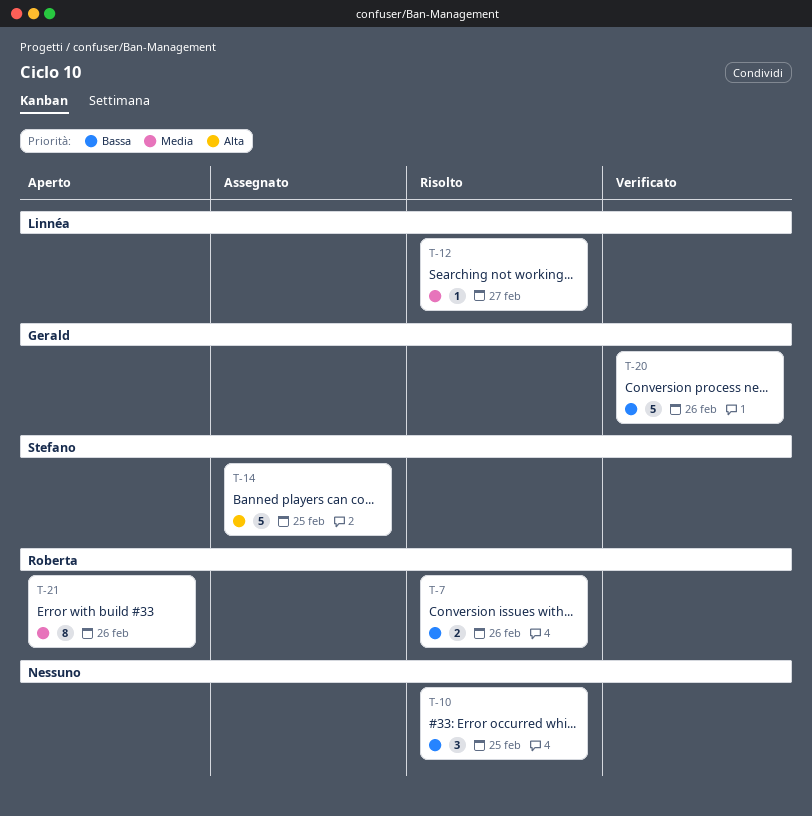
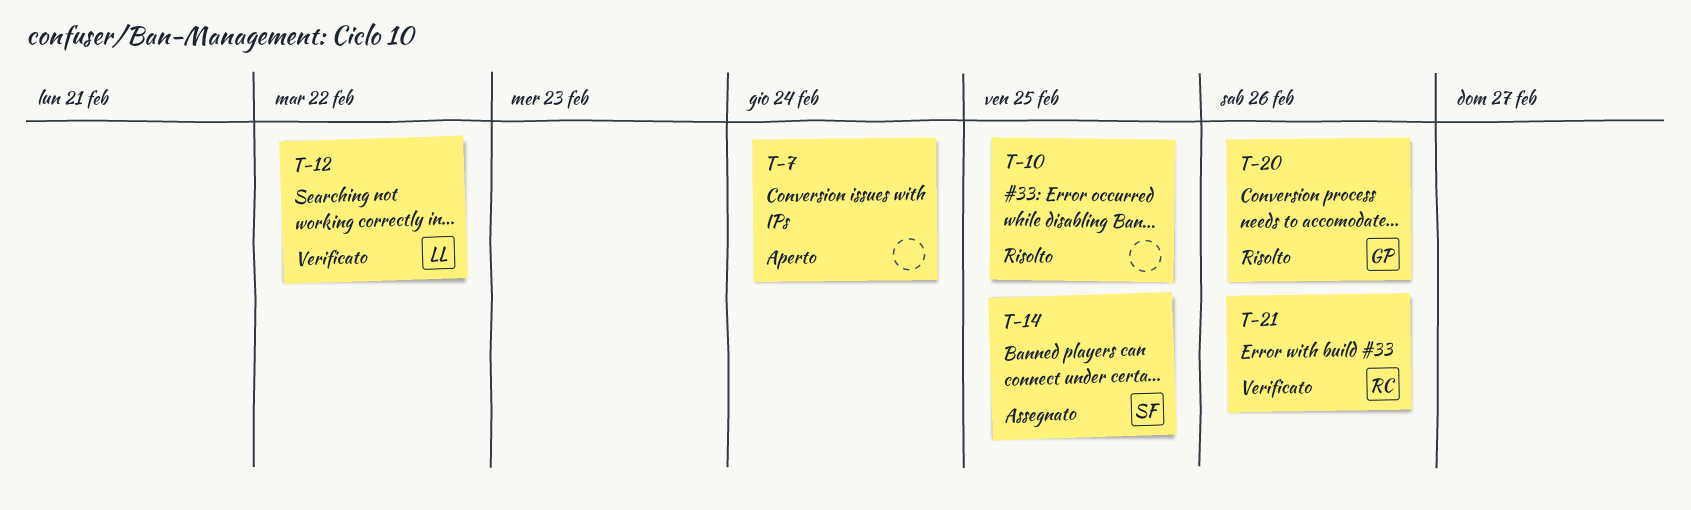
T-7, status: Risolto -> Aperto
T-7, owner: Roberta -> none
T-7, due: Feb 26 -> Feb 24
T-12, status: Risolto -> Verificato
T-12, due: Feb 27 -> Feb 22
T-20, status: Verificato -> Risolto
T-21, status: Aperto -> Verificato

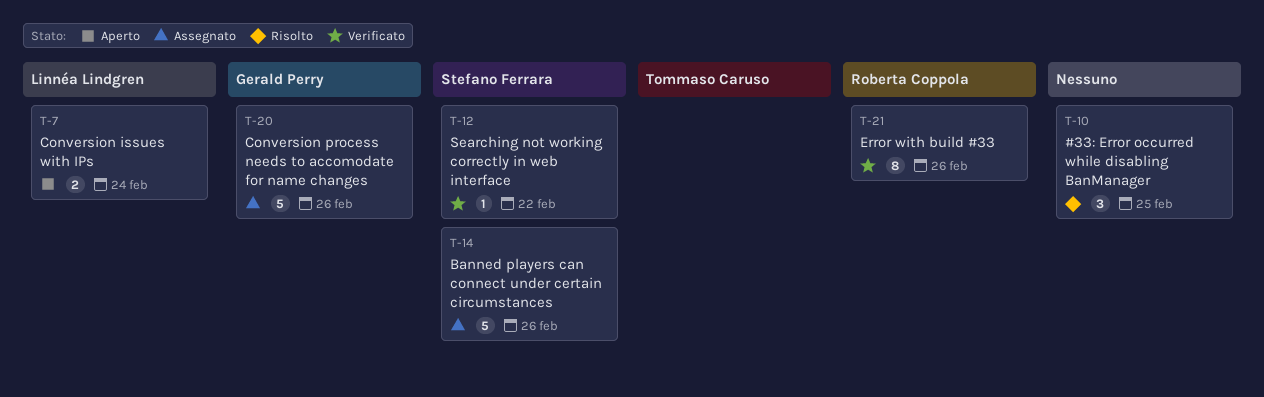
T-7, owner: none -> Linnéa Lindgren
T-12, owner: Linnéa Lindgren -> Stefano Ferrara
T-14, due: Feb 25 -> Feb 26
T-20, status: Risolto -> Assegnato

